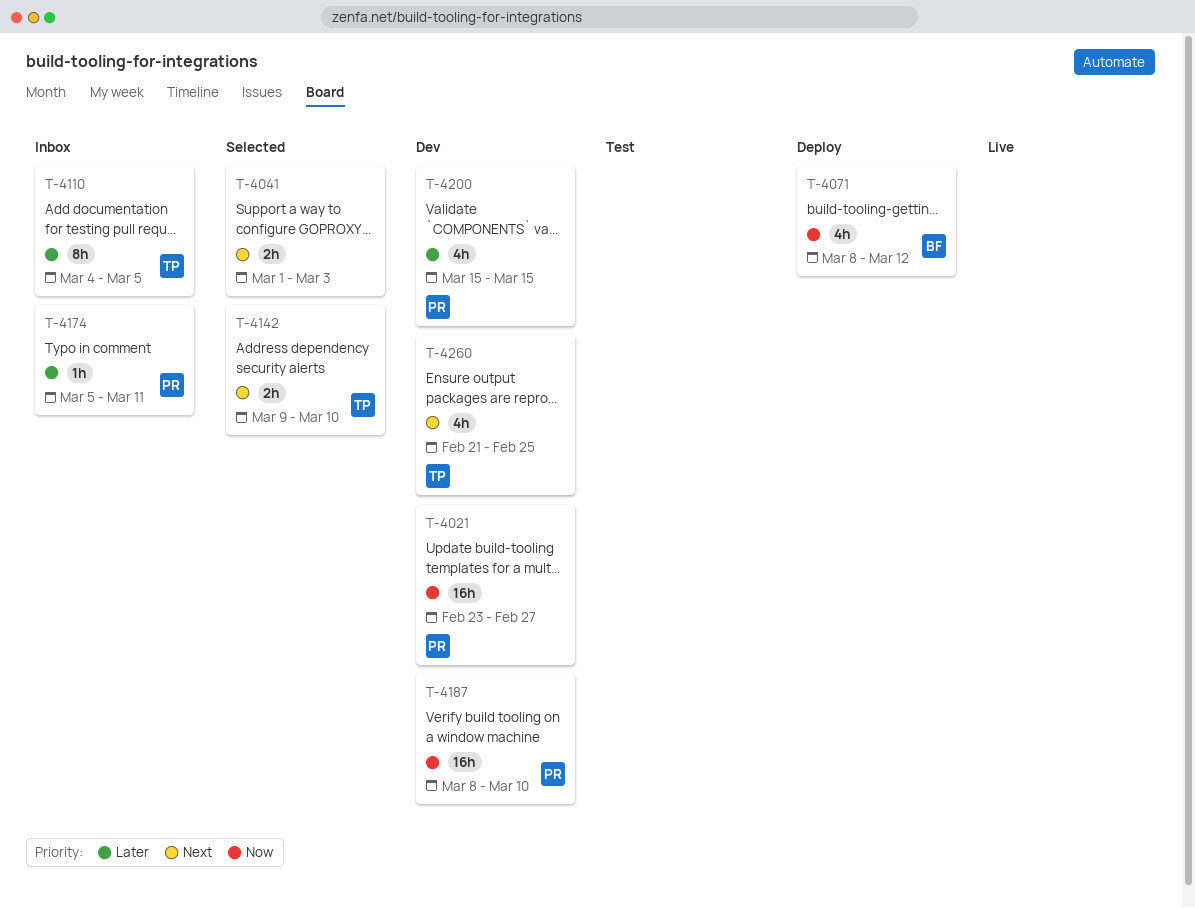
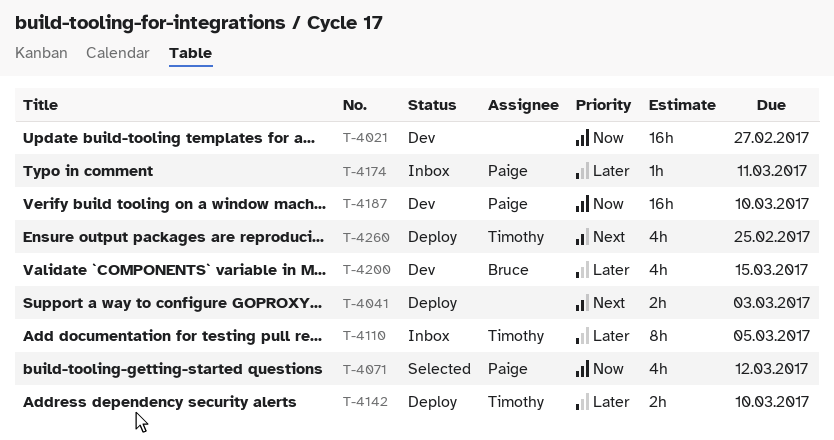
T-4021, owner: Paige -> none
T-4041, status: Selected -> Deploy
T-4071, status: Deploy -> Selected
T-4071, owner: Bruce -> Paige
T-4142, status: Selected -> Deploy
T-4142, priority: Next -> Later
T-4200, owner: Paige -> Bruce
T-4260, status: Dev -> Deploy

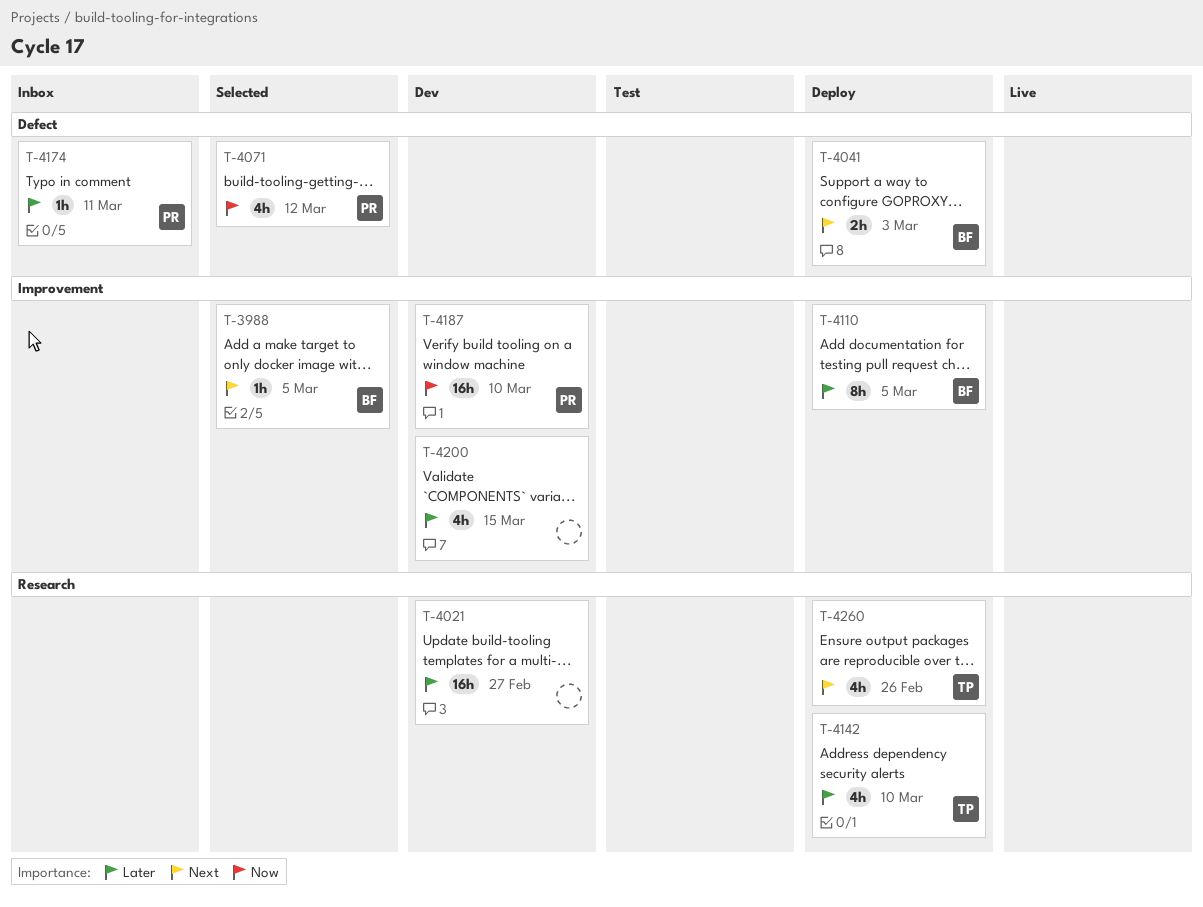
T-3988: none -> present
T-4021, priority: Now -> Later
T-4041, owner: none -> Bruce
T-4110, status: Inbox -> Deploy
T-4110, owner: Timothy -> Bruce
T-4142, estimate: 2h -> 4h
T-4200, owner: Bruce -> none
T-4260, due: Feb 25 -> Feb 26

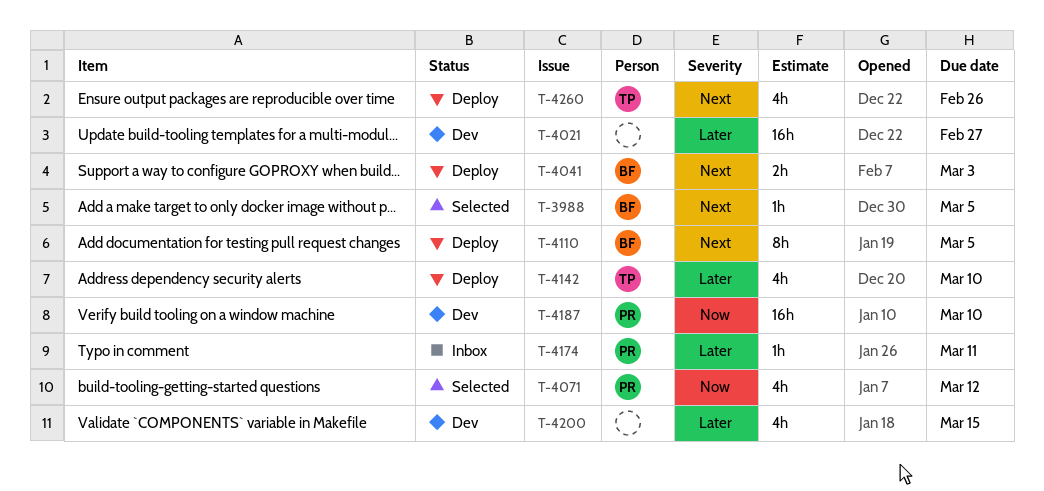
T-4110, priority: Later -> Next

